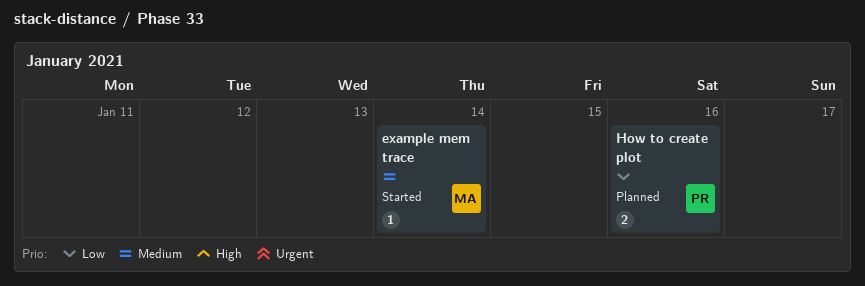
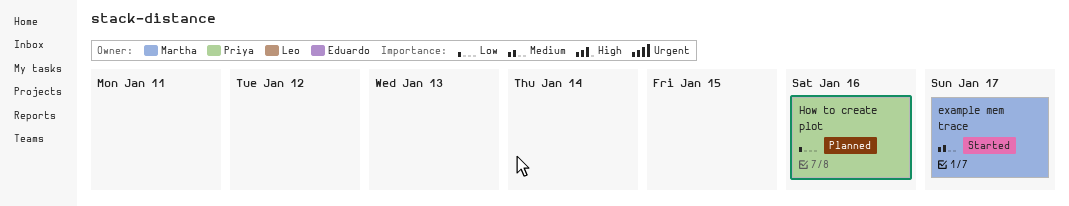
example mem trace, due: Jan 14 -> Jan 17

